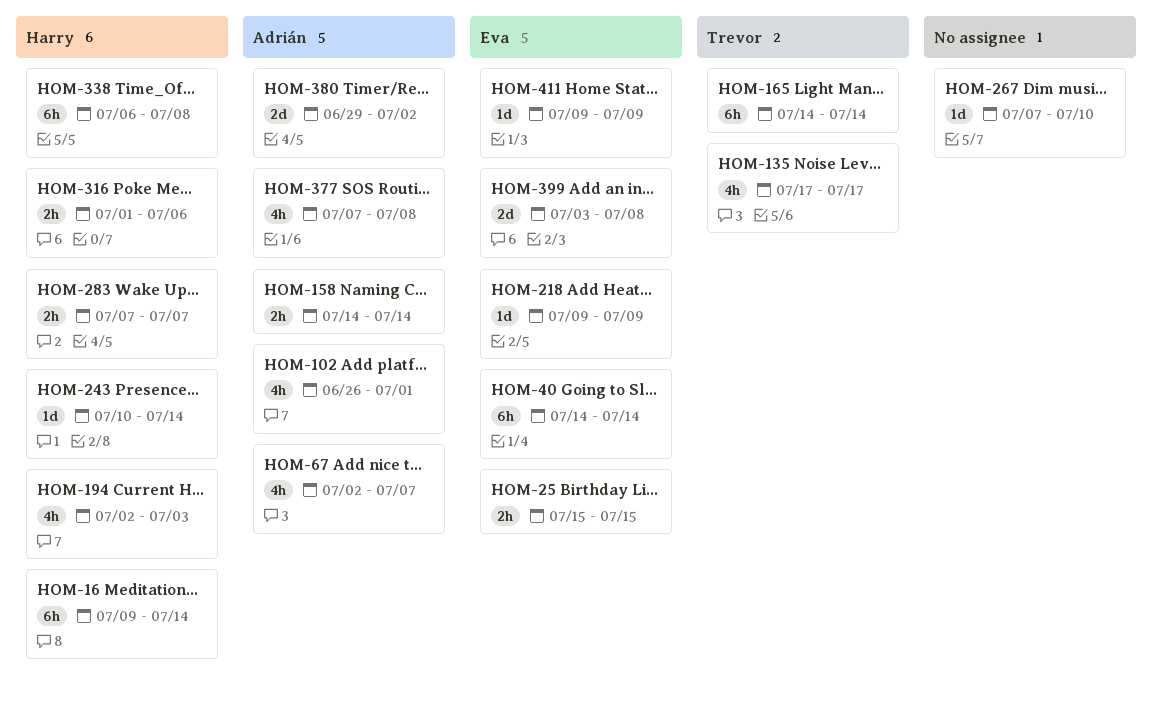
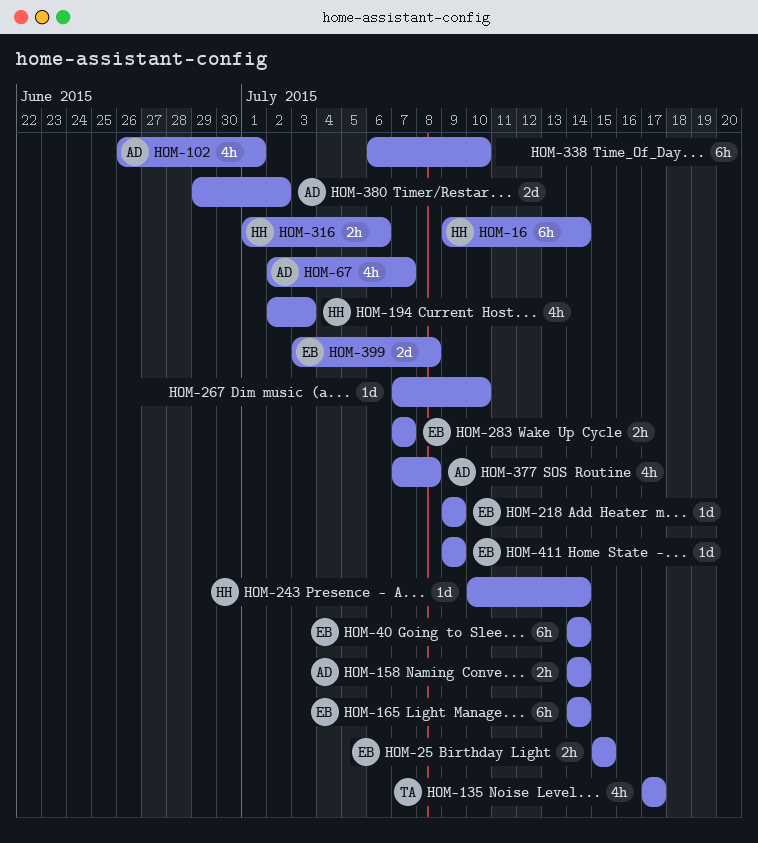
HOM-165, owner: Trevor -> Eva
HOM-283, owner: Harry -> Eva
HOM-338, owner: Harry -> none
HOM-338, due: Jul 8 -> Jul 10

